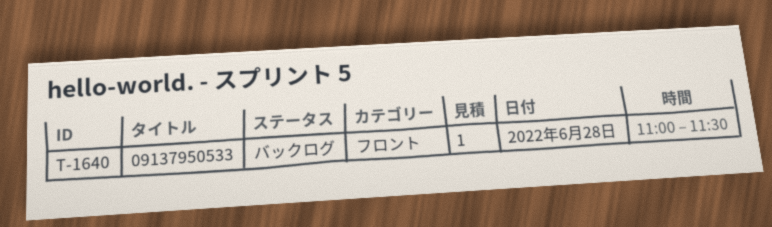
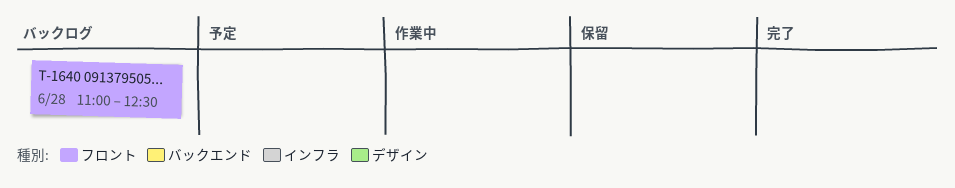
T-1640, ends: 11:30 -> 12:30

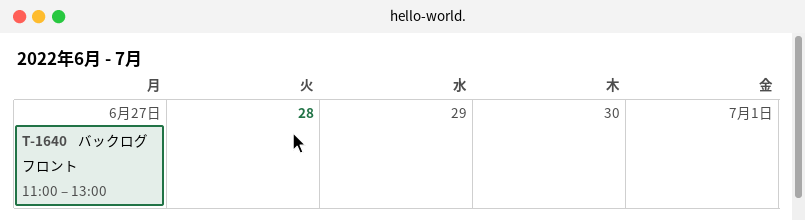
T-1640, day: Jun 28 -> Jun 27
T-1640, ends: 12:30 -> 13:00

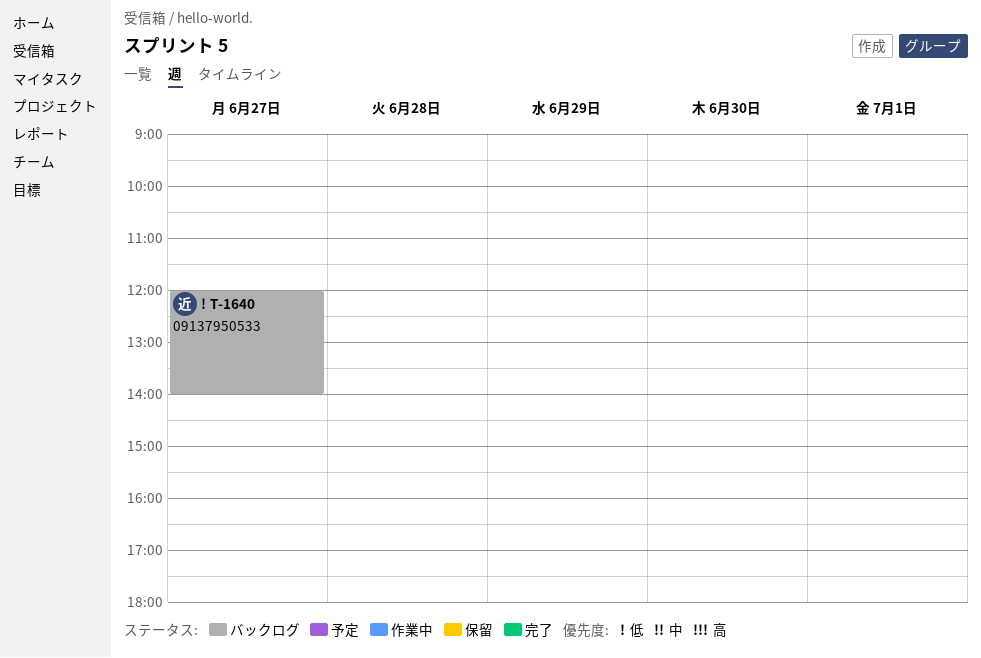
T-1640, begins: 11:00 -> 12:00
T-1640, ends: 13:00 -> 14:00

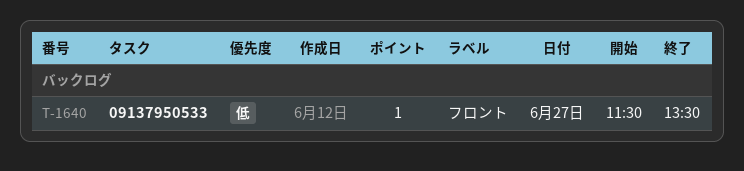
T-1640, begins: 12:00 -> 11:30
T-1640, ends: 14:00 -> 13:30

